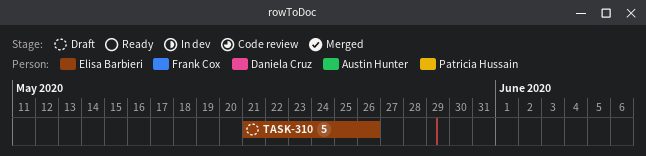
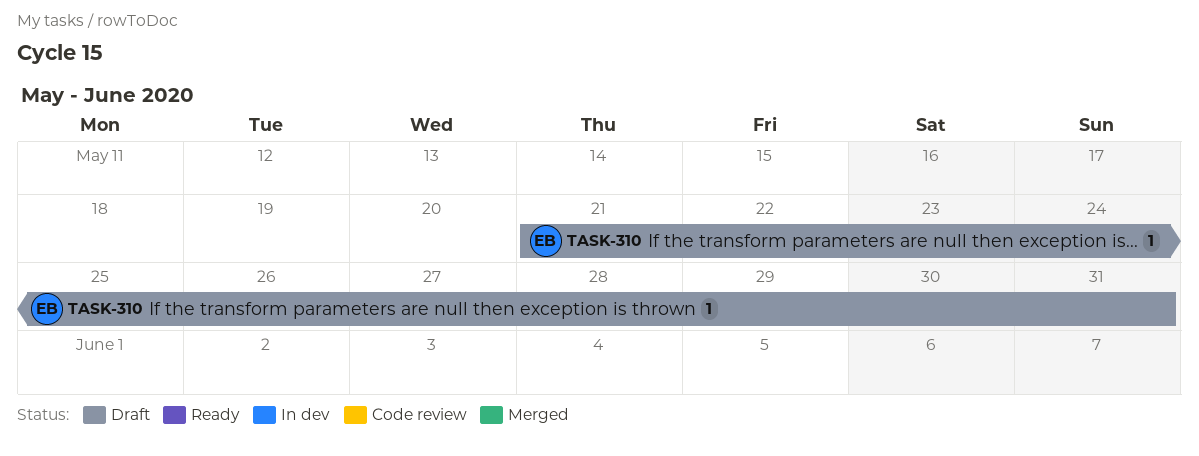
TASK-310, estimate: 5 -> 1
TASK-310, due: May 26 -> May 31

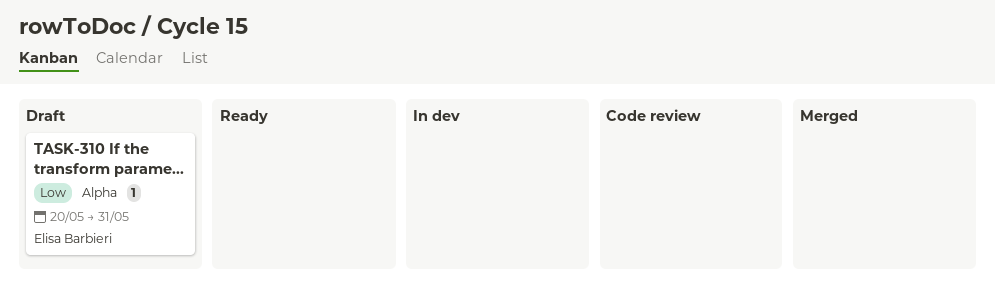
TASK-310, start: May 21 -> May 20

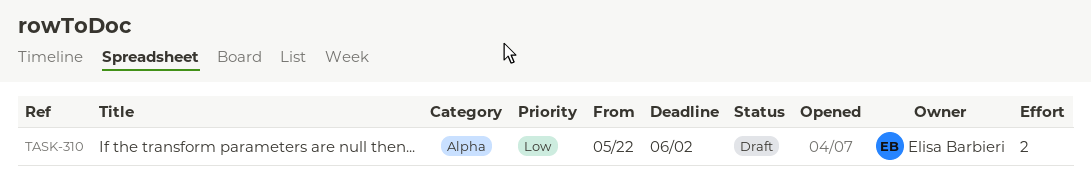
TASK-310, estimate: 1 -> 2
TASK-310, start: May 20 -> May 22
TASK-310, due: May 31 -> Jun 2

